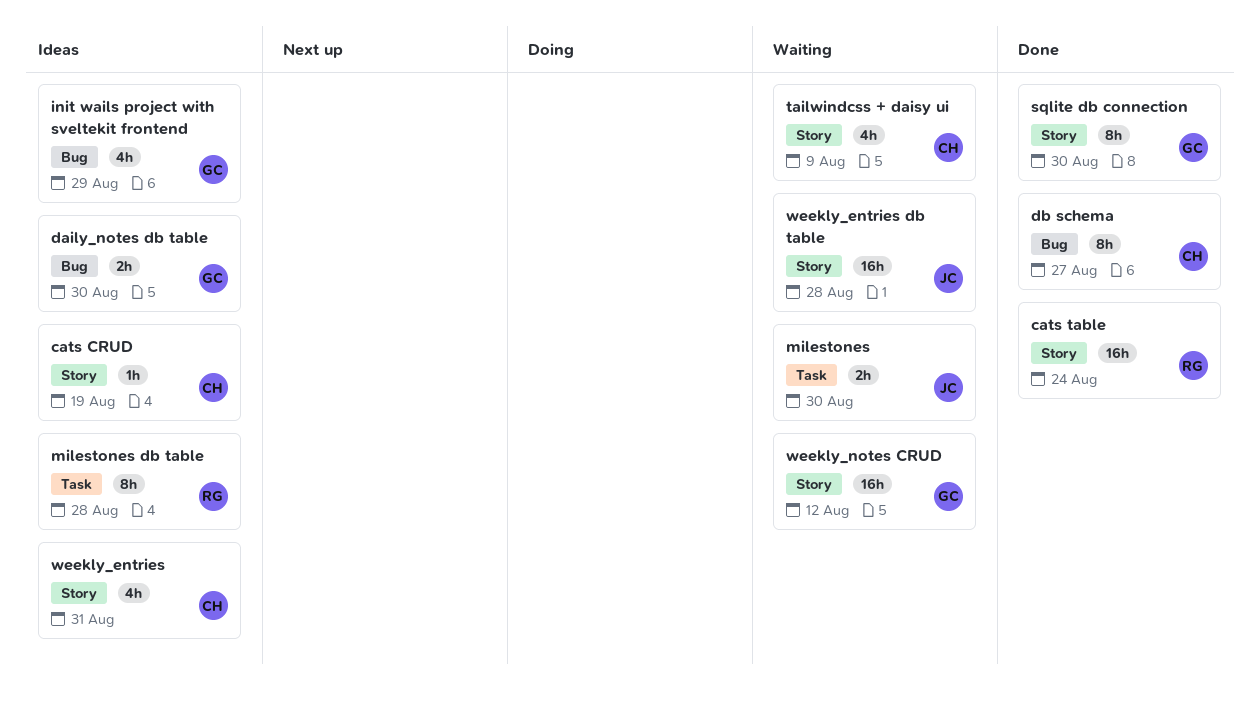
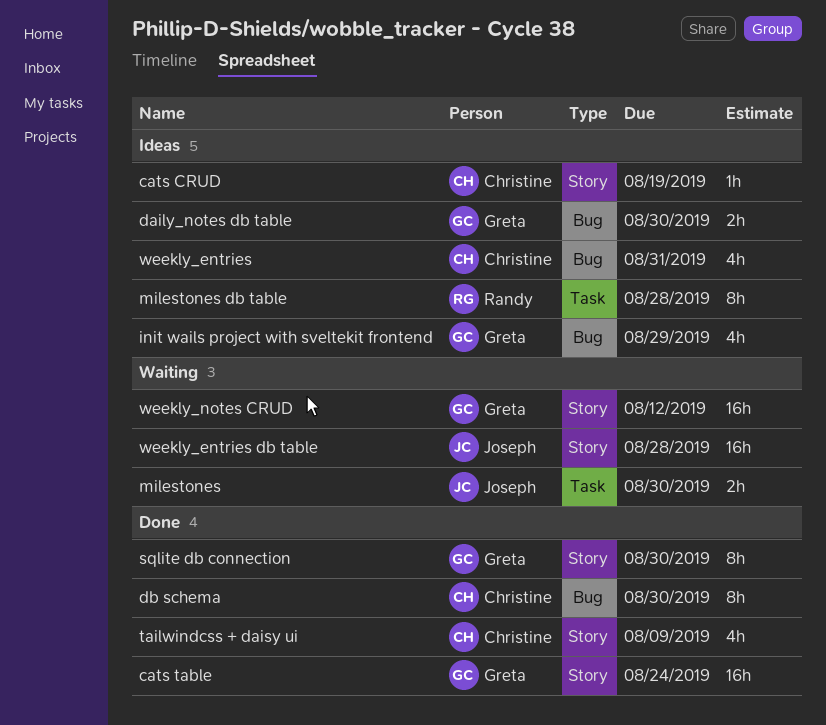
cats table, owner: Randy -> Greta
db schema, due: Aug 27 -> Aug 30
tailwindcss + daisy ui, status: Waiting -> Done
weekly_entries, label: Story -> Bug

